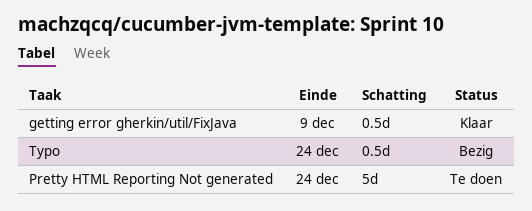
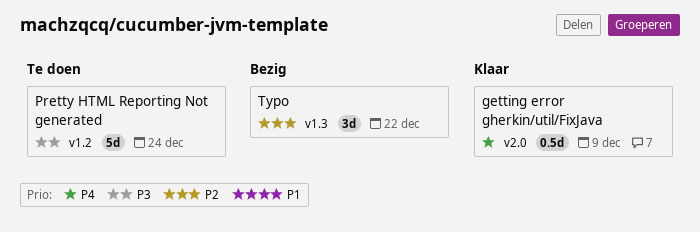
Typo, estimate: 0.5d -> 3d
Typo, due: Dec 24 -> Dec 22

